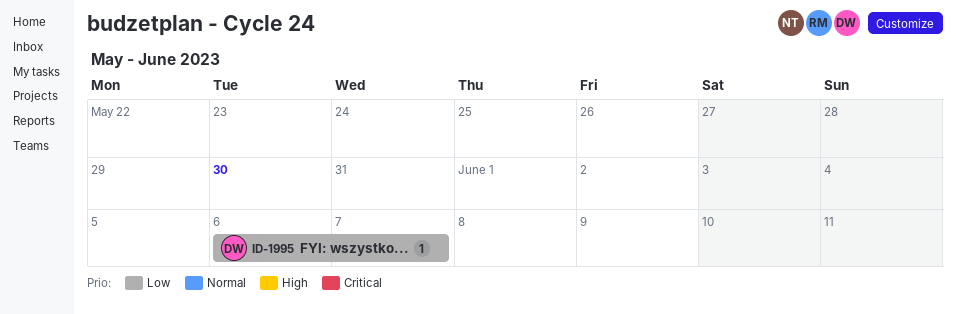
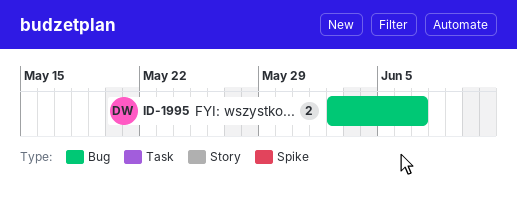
ID-1995, estimate: 1 -> 2
ID-1995, start: Jun 6 -> Jun 2

